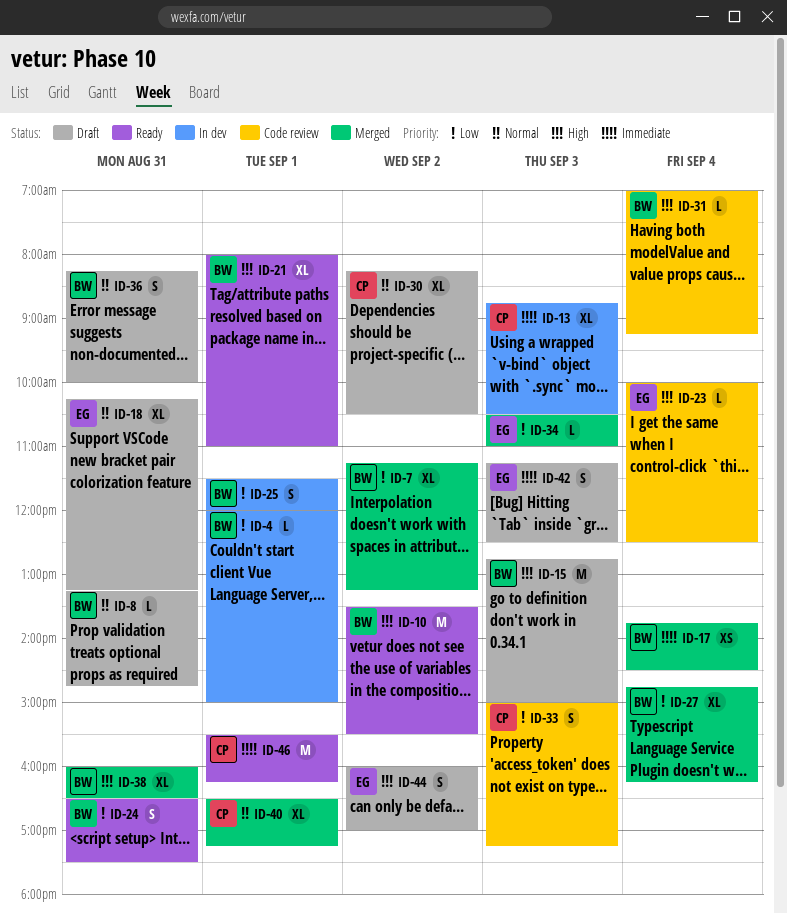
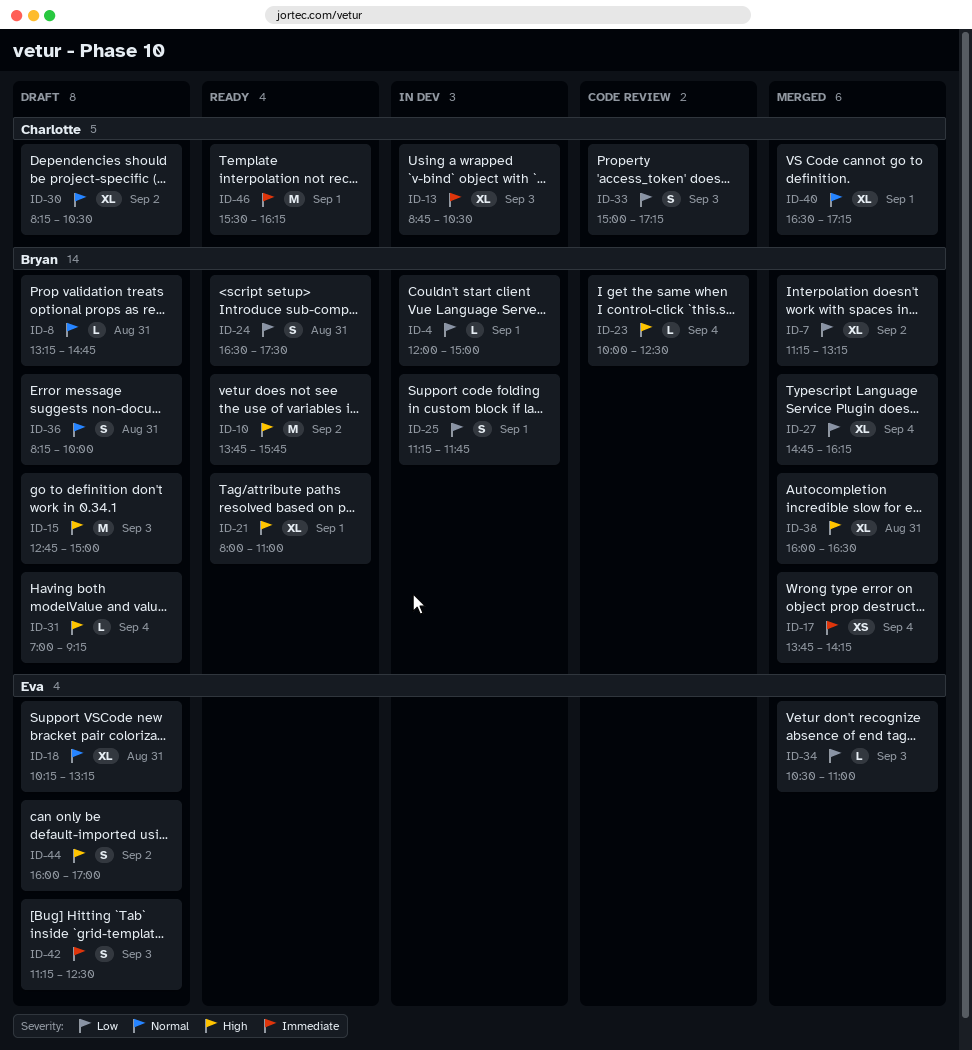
ID-10, begins: 13:30 -> 13:45
ID-10, ends: 15:30 -> 15:45
ID-17, ends: 14:30 -> 14:15
ID-23, owner: Eva -> Bryan
ID-25, begins: 11:30 -> 11:15
ID-25, ends: 12:00 -> 11:45
ID-31, status: Code review -> Draft

